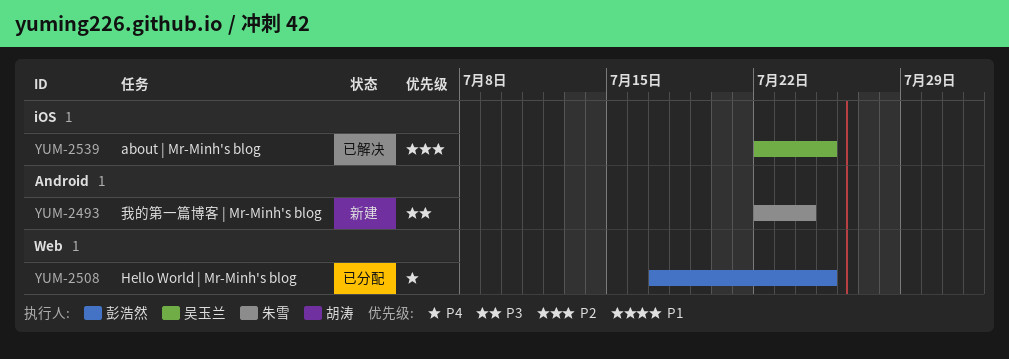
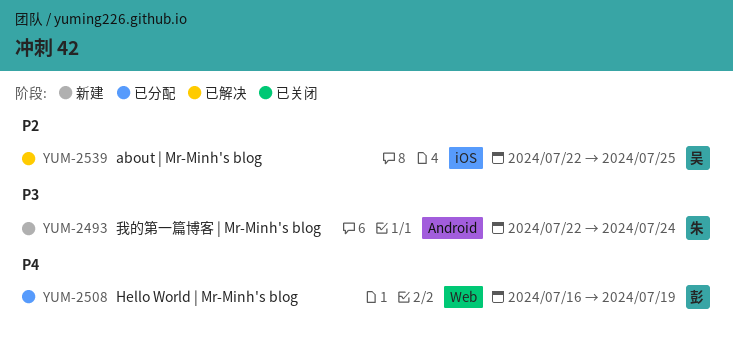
YUM-2508, start: Jul 17 -> Jul 16
YUM-2508, due: Jul 25 -> Jul 19

